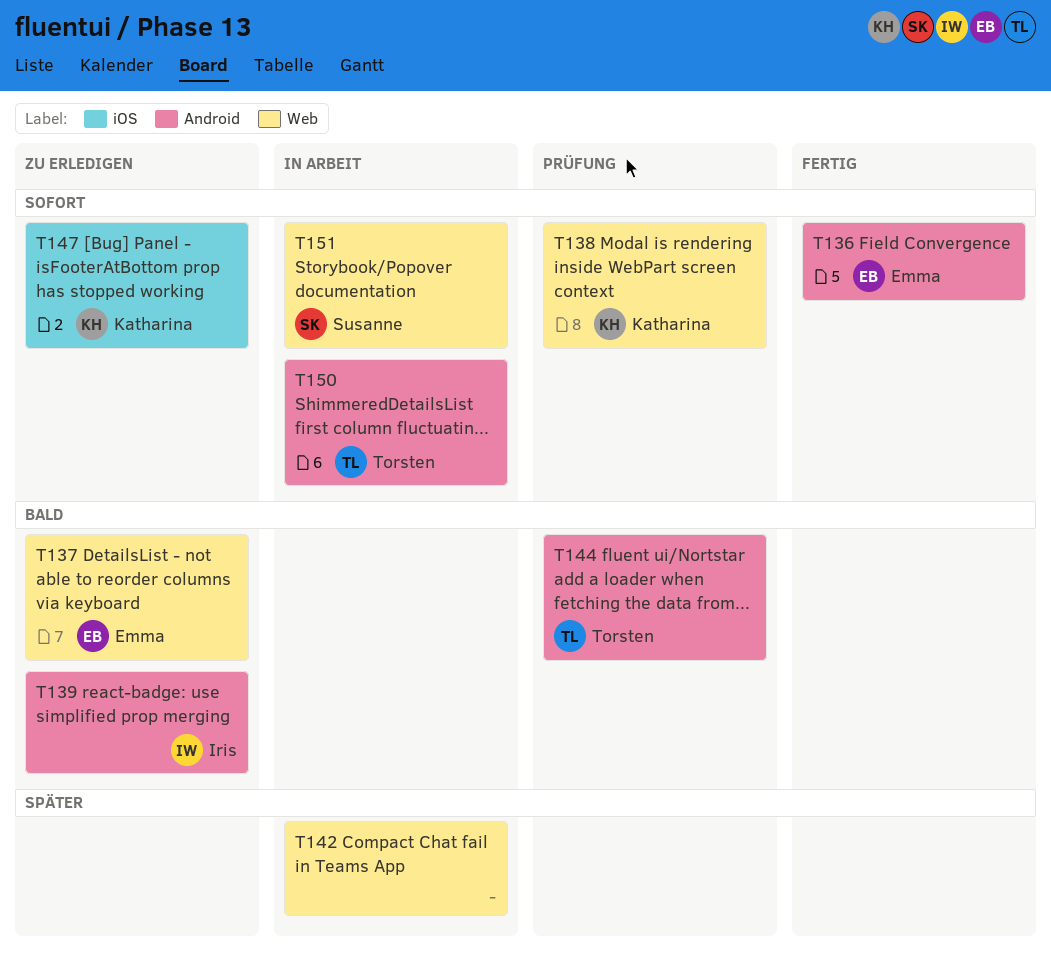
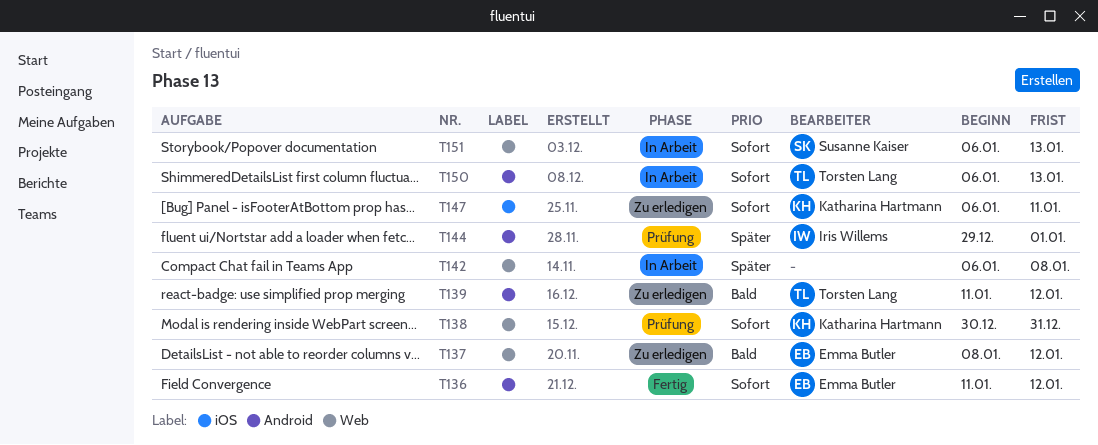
T139, owner: Iris Willems -> Torsten Lang
T144, owner: Torsten Lang -> Iris Willems
T144, priority: Bald -> Später

